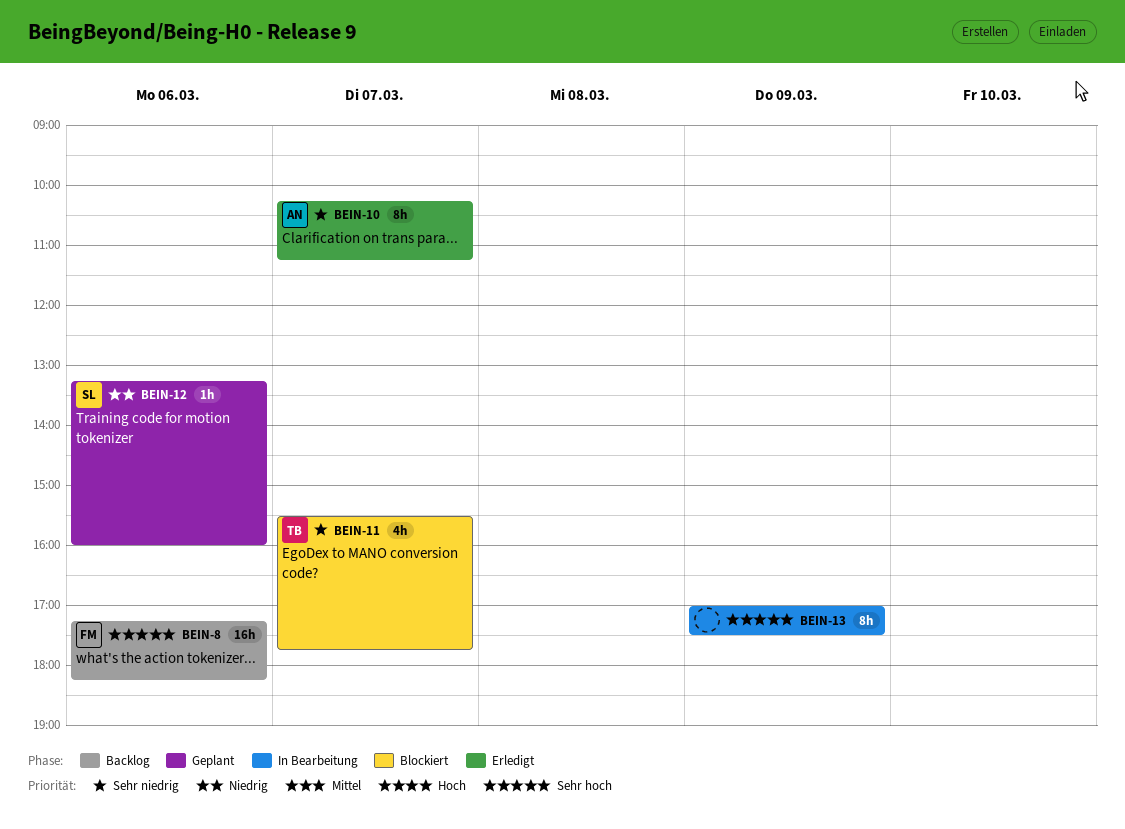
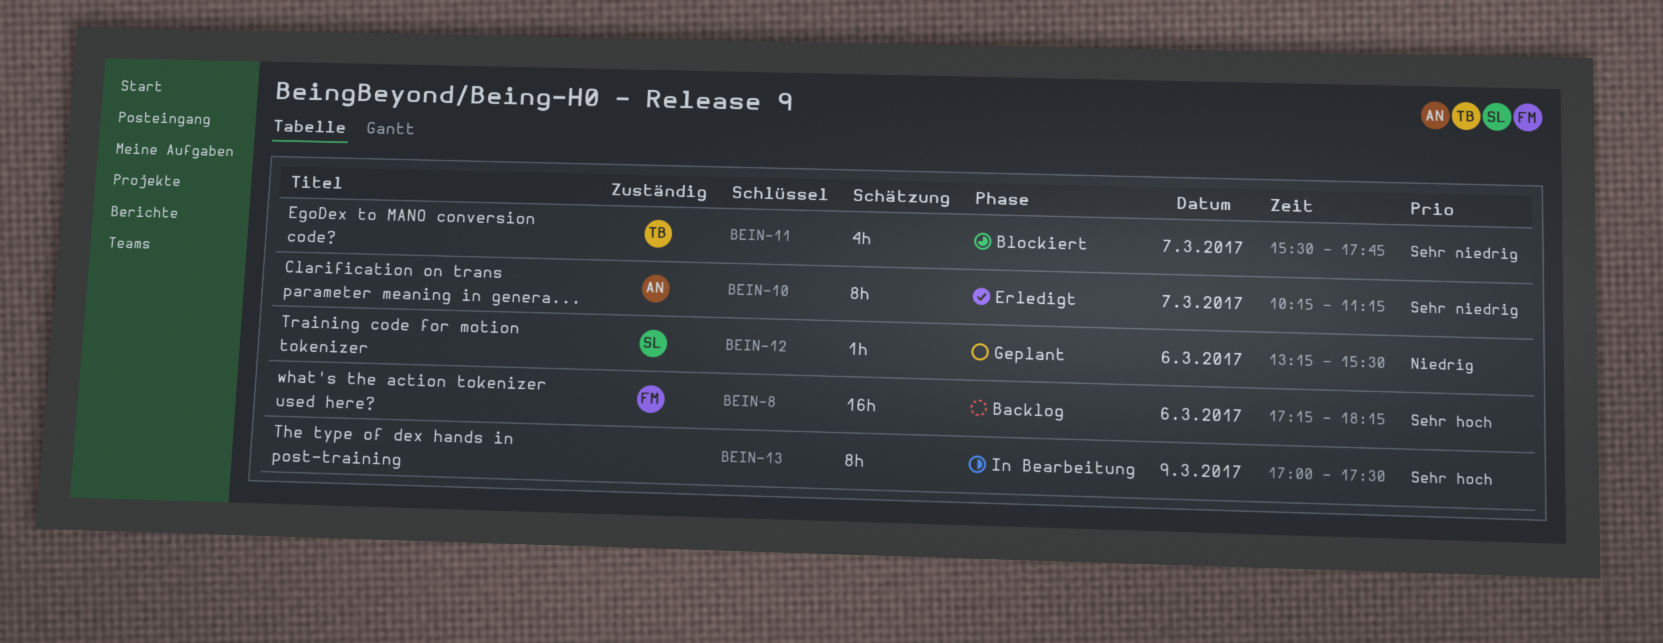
BEIN-12, ends: 16:00 -> 15:30

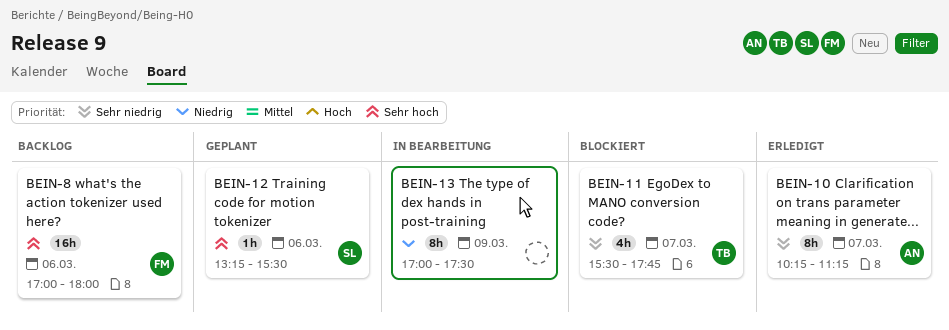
BEIN-8, begins: 17:15 -> 17:00
BEIN-8, ends: 18:15 -> 18:00
BEIN-12, priority: Niedrig -> Sehr hoch
BEIN-13, priority: Sehr hoch -> Niedrig

